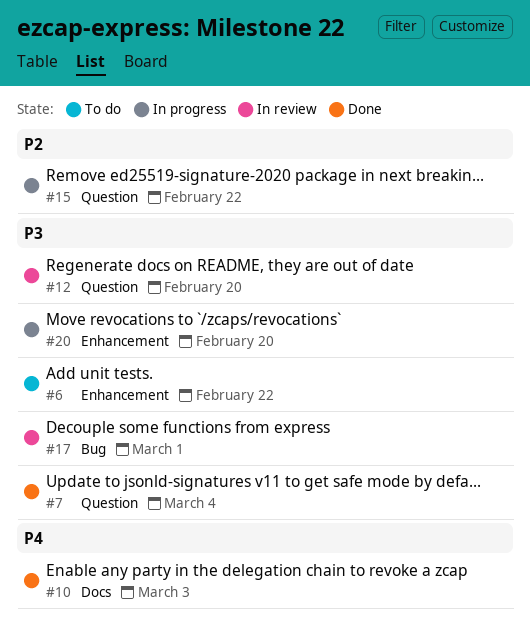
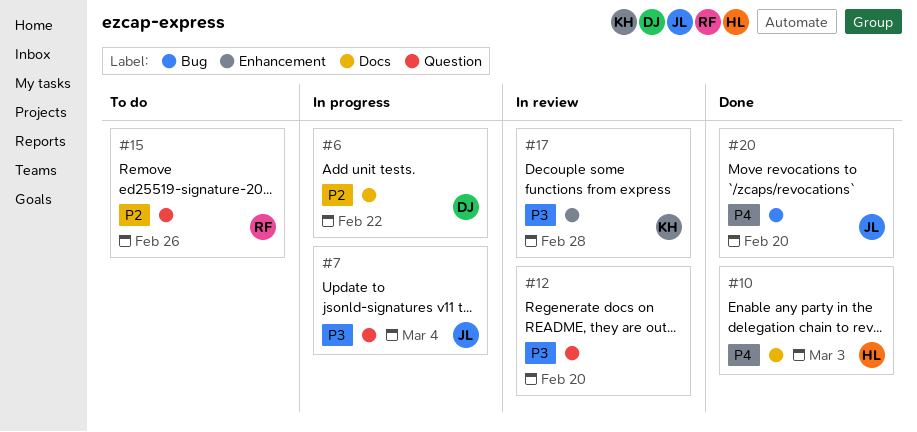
#6, status: To do -> In progress
#6, priority: P3 -> P2
#6, label: Enhancement -> Docs
#7, status: Done -> In progress
#15, status: In progress -> To do
#15, due: Feb 22 -> Feb 26
#17, label: Bug -> Enhancement
#17, due: Mar 1 -> Feb 28
#20, status: In progress -> Done
#20, priority: P3 -> P4
#20, label: Enhancement -> Bug

